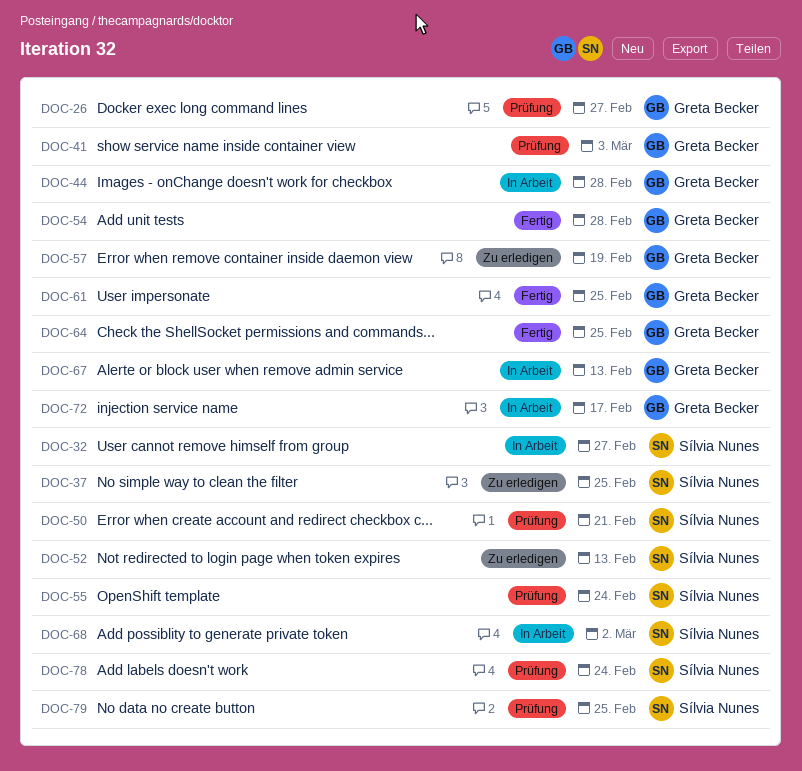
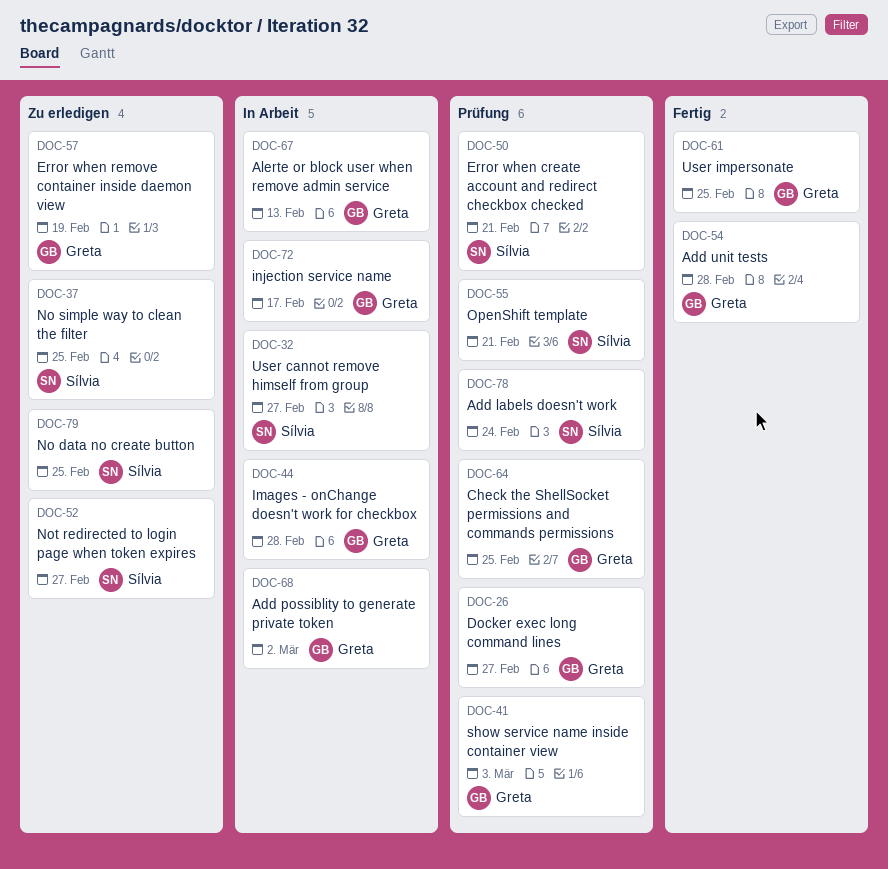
DOC-52, due: Feb 13 -> Feb 27
DOC-55, due: Feb 24 -> Feb 21
DOC-64, status: Fertig -> Prüfung
DOC-68, owner: Sílvia Nunes -> Greta Becker
DOC-79, status: Prüfung -> Zu erledigen

